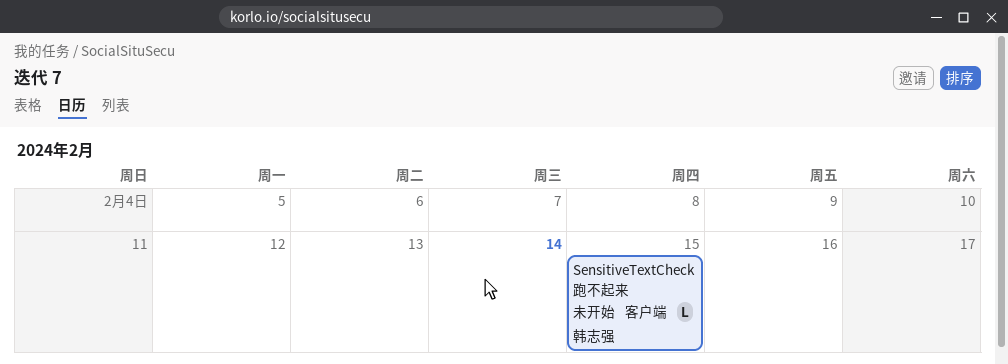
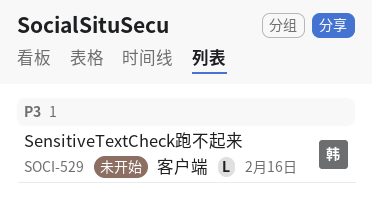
SensitiveTextCheck跑不起来, due: Feb 15 -> Feb 16

